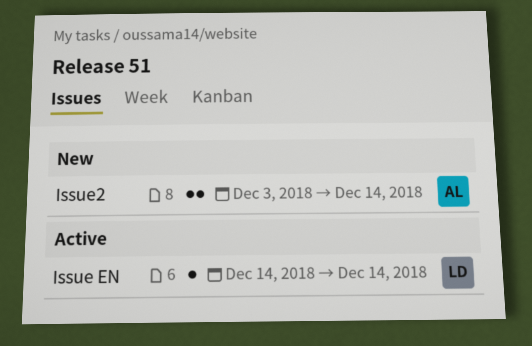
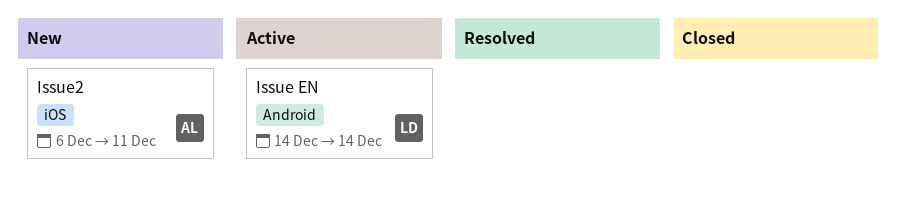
Issue2, start: Dec 3 -> Dec 6
Issue2, due: Dec 14 -> Dec 11

